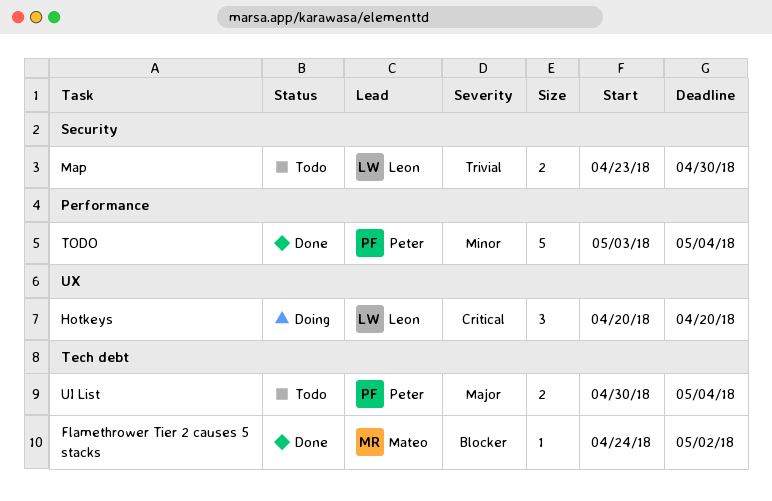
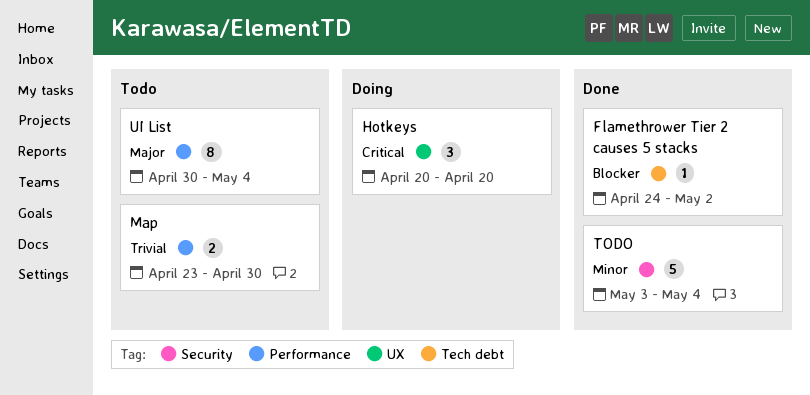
Map, label: Security -> Performance
TODO, label: Performance -> Security
UI List, label: Tech debt -> Performance
UI List, estimate: 2 -> 8

